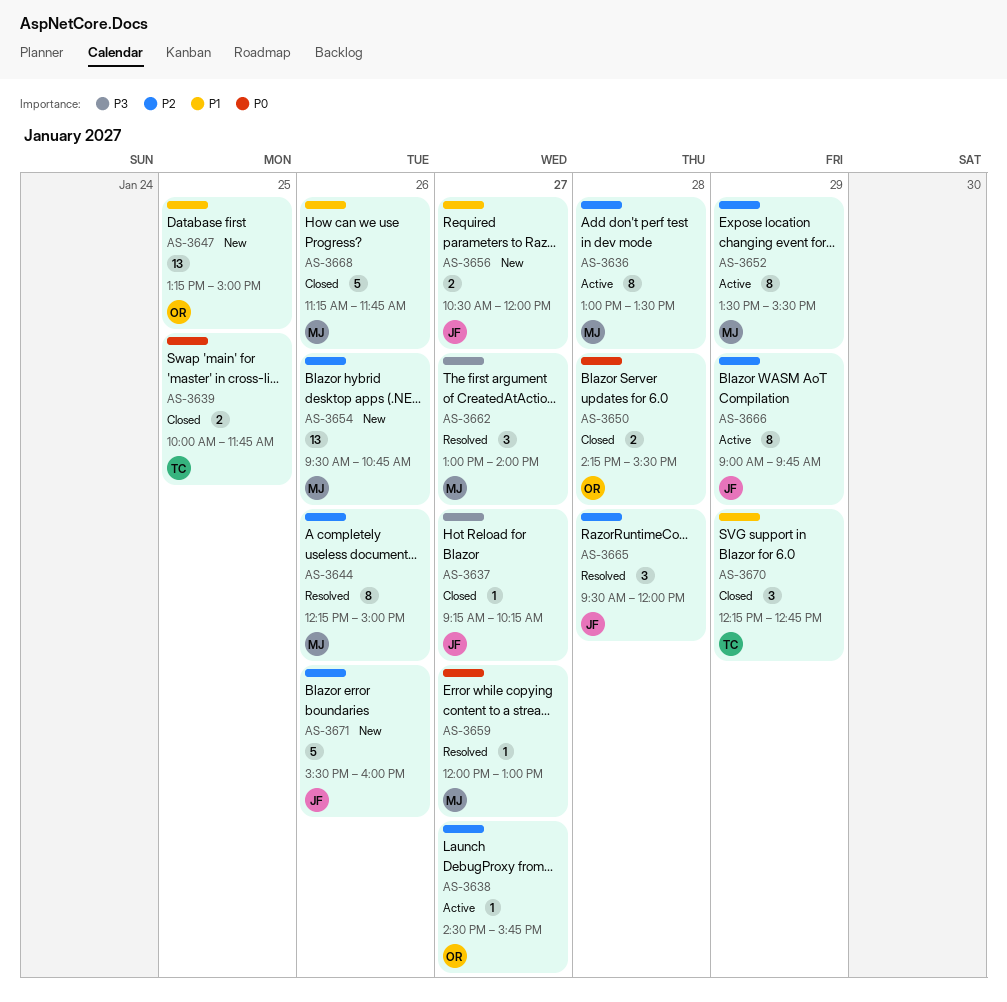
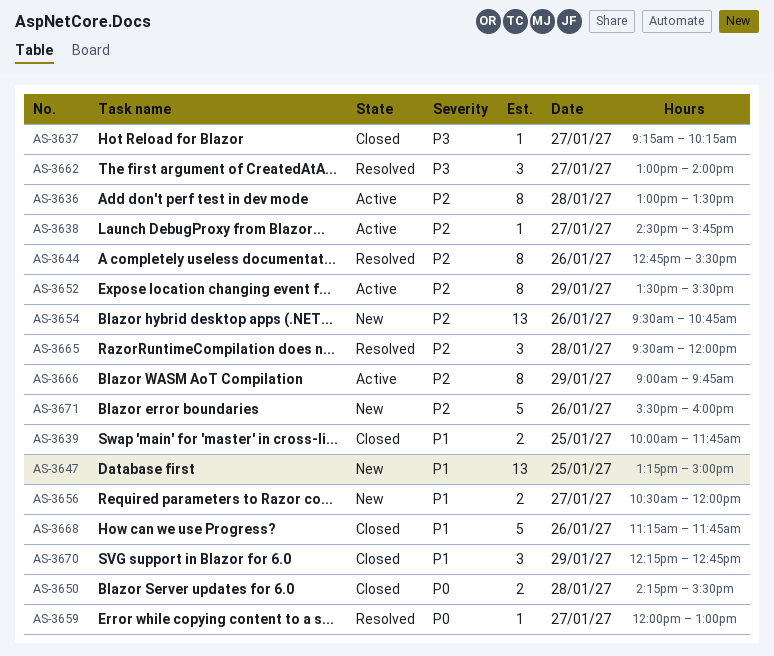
AS-3639, priority: P0 -> P1
AS-3644, begins: 12:15 -> 12:45
AS-3644, ends: 15:00 -> 15:30

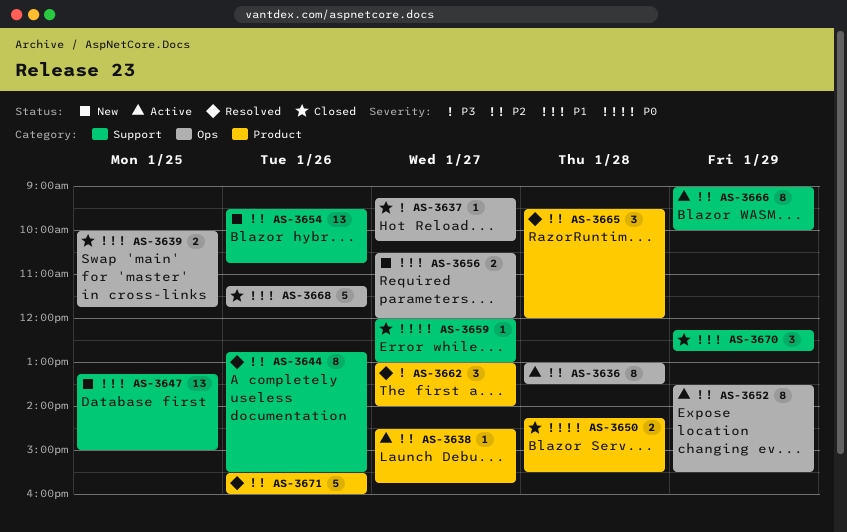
AS-3659, status: Resolved -> Closed
AS-3666, ends: 09:45 -> 10:00
AS-3671, status: New -> Resolved

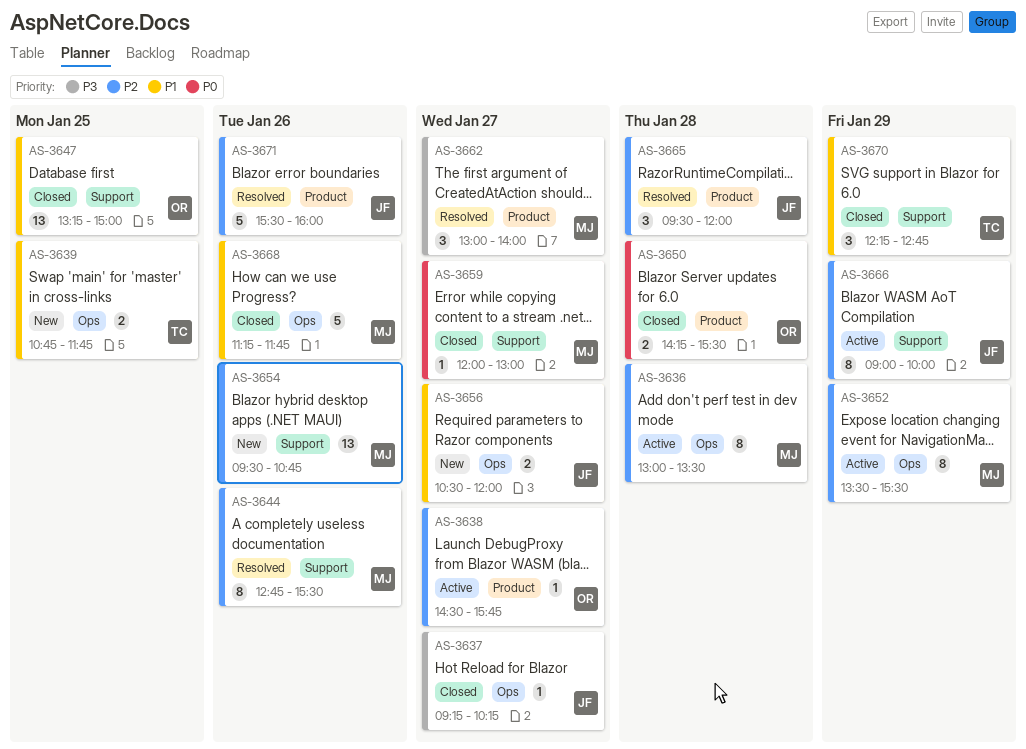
AS-3639, status: Closed -> New
AS-3639, begins: 10:00 -> 10:45
AS-3647, status: New -> Closed

